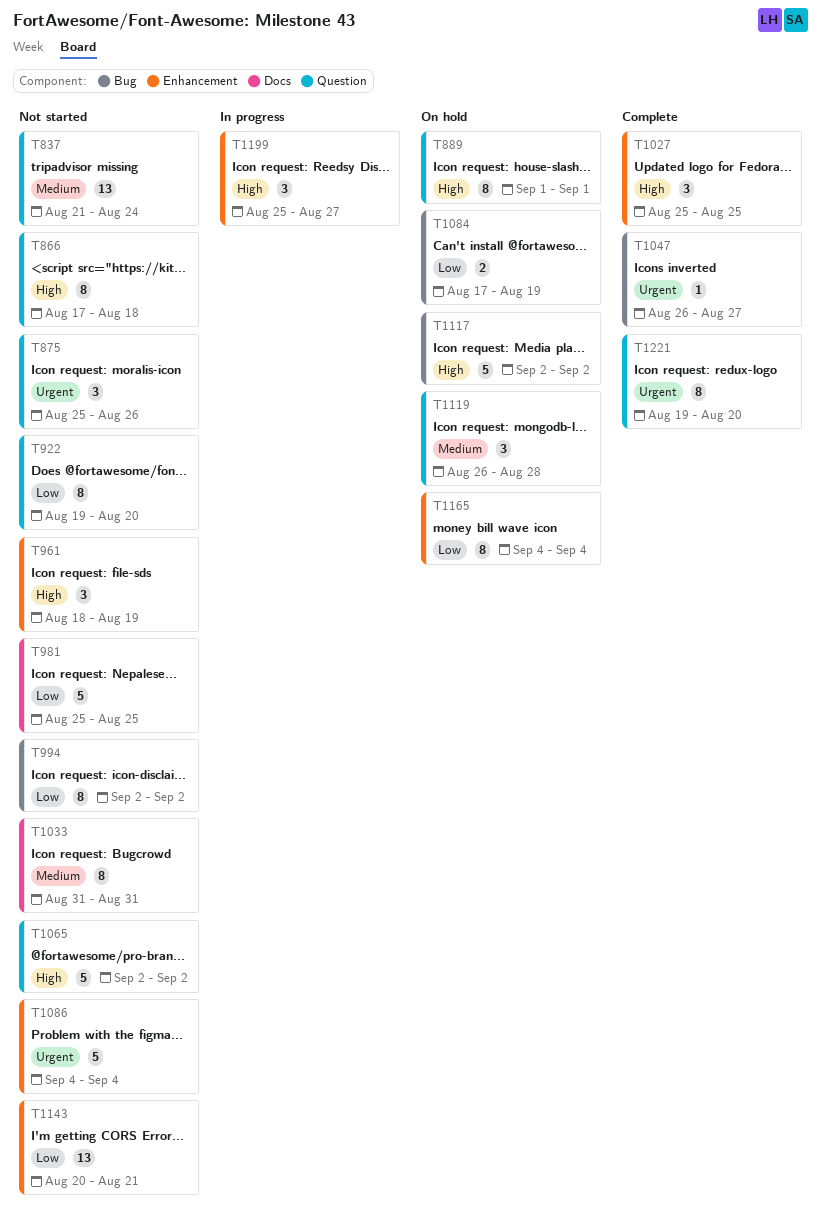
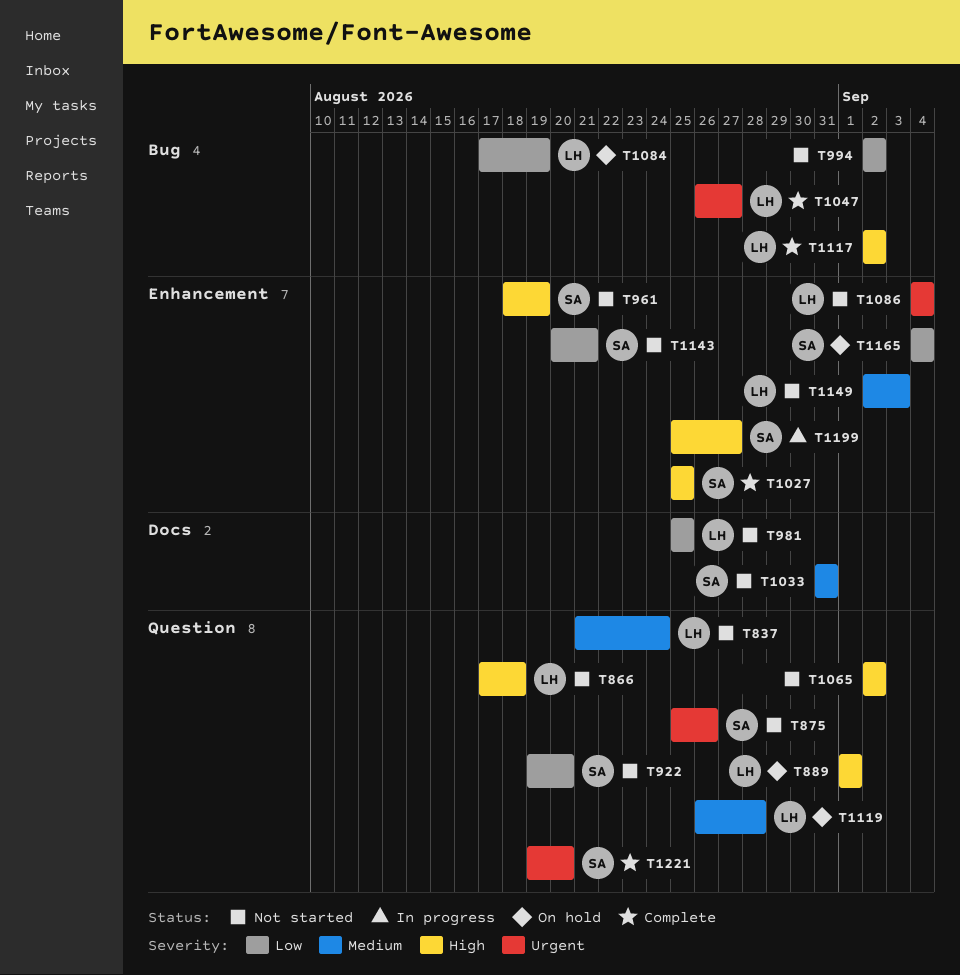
T1117, status: On hold -> Complete
T1149: none -> present

